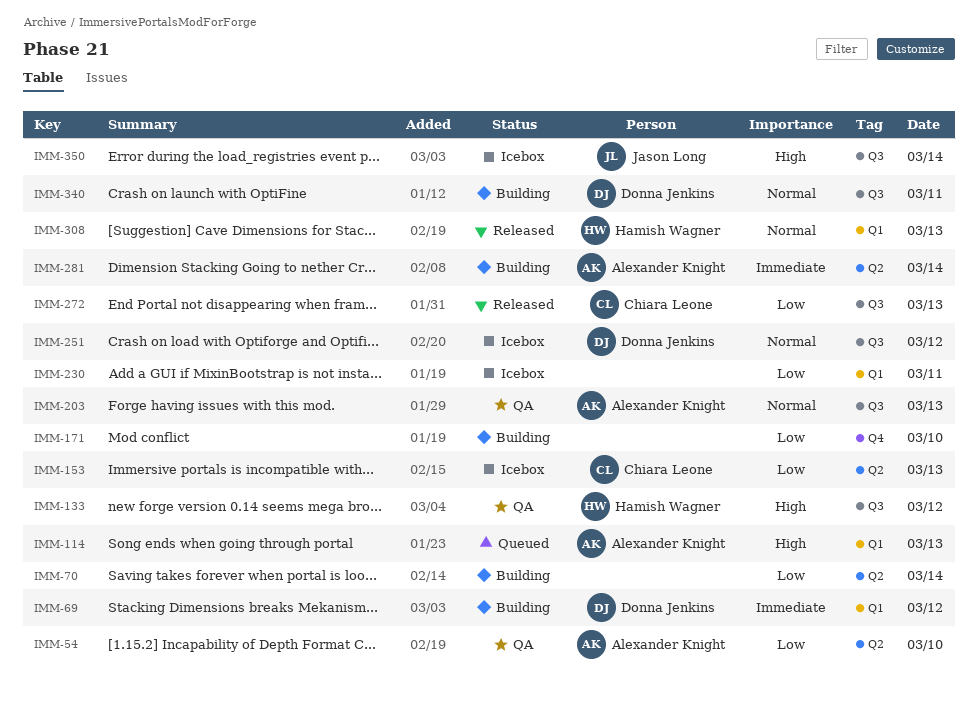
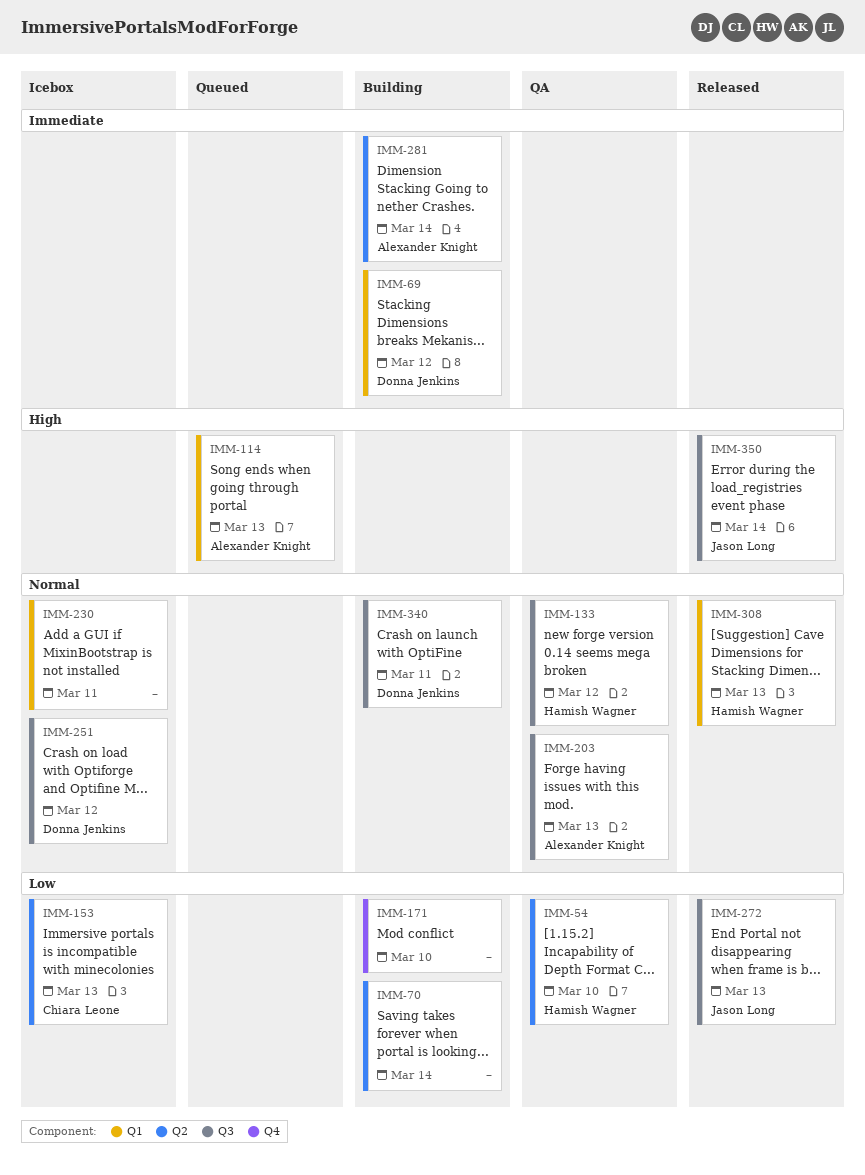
IMM-54, owner: Alexander Knight -> Hamish Wagner
IMM-133, priority: High -> Normal
IMM-230, priority: Low -> Normal
IMM-272, owner: Chiara Leone -> Jason Long
IMM-350, status: Icebox -> Released

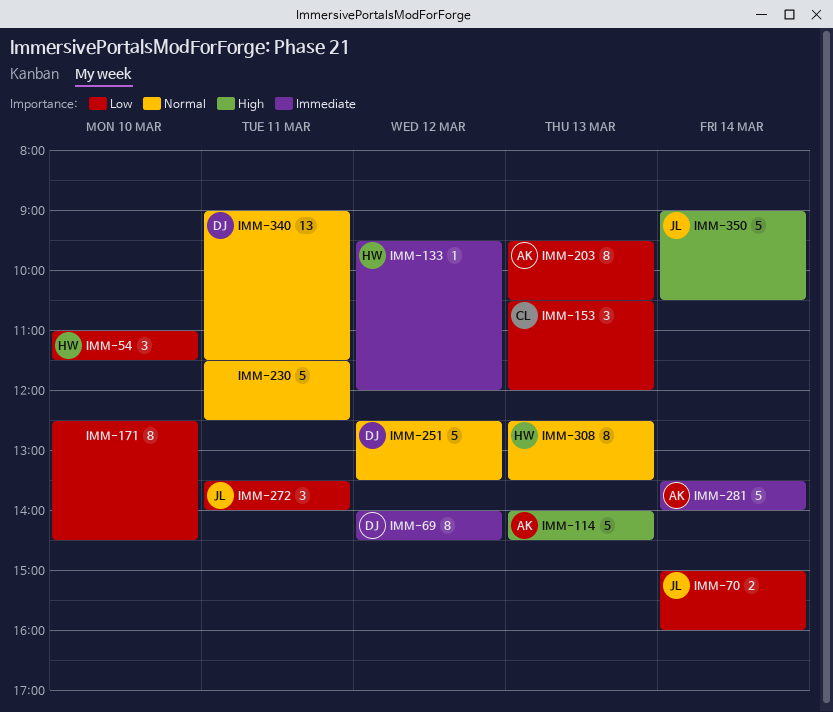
IMM-70, owner: none -> Jason Long
IMM-133, priority: Normal -> Immediate
IMM-203, priority: Normal -> Low
IMM-272, day: Mar 13 -> Mar 11

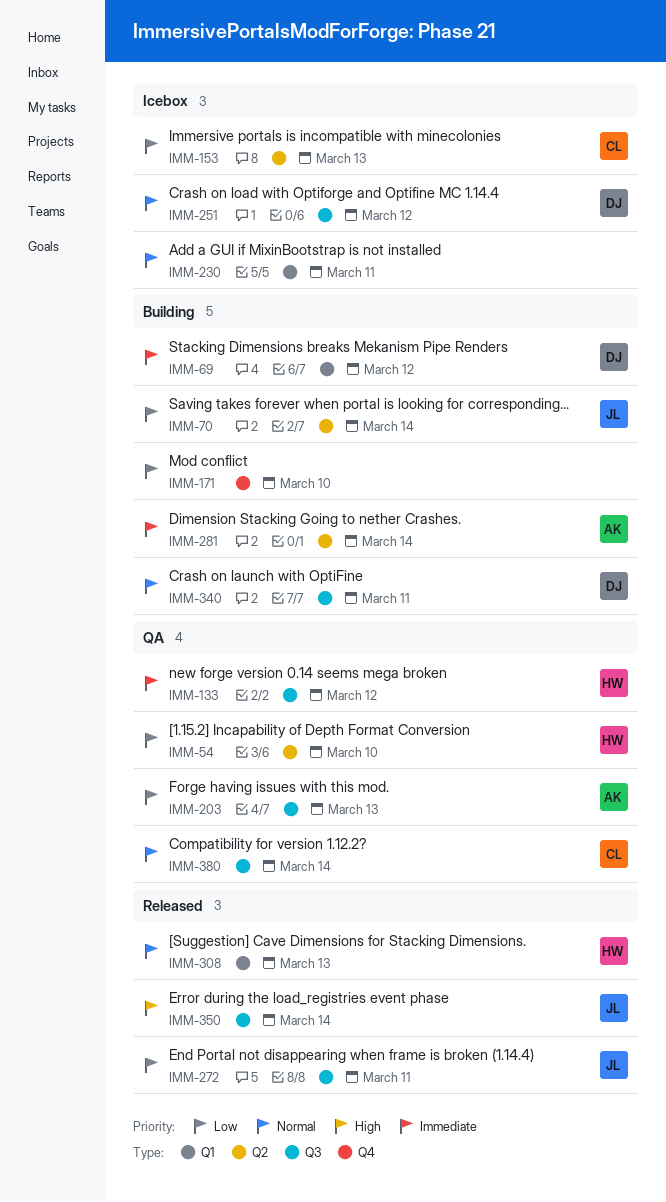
IMM-114: present -> none
IMM-380: none -> present

